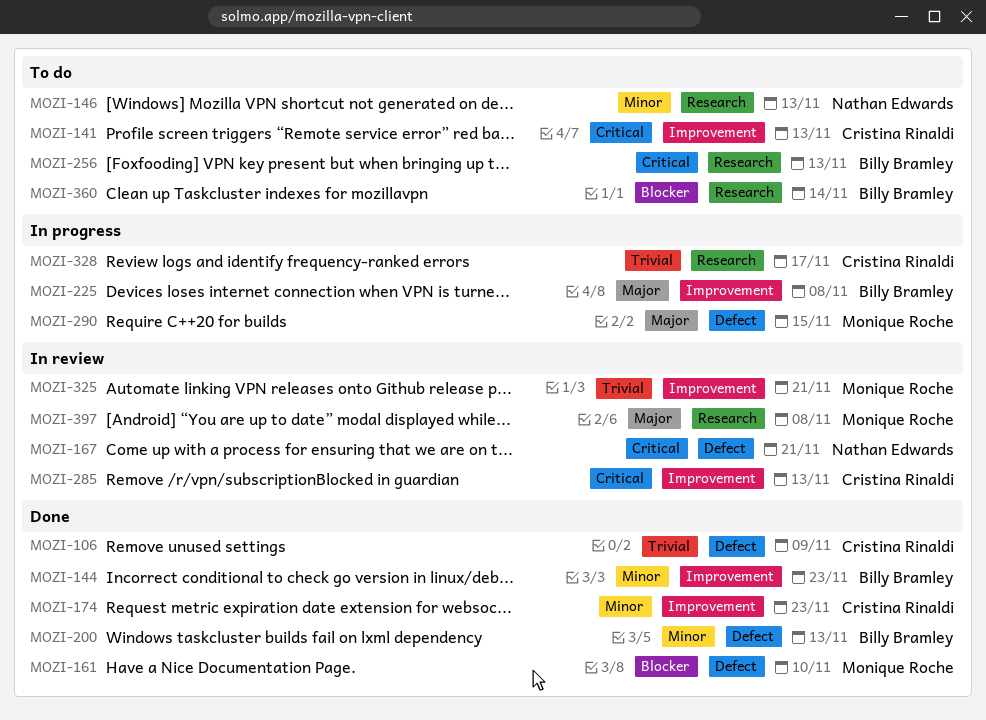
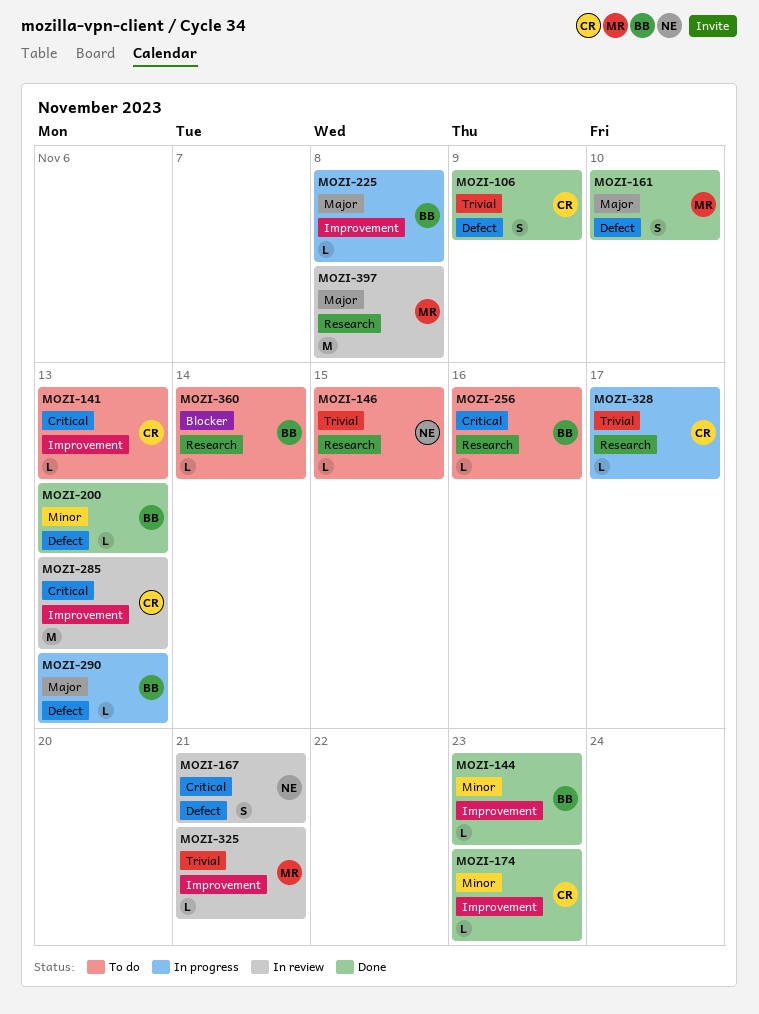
MOZI-146, priority: Minor -> Trivial
MOZI-146, due: Nov 13 -> Nov 15
MOZI-161, priority: Blocker -> Major
MOZI-256, due: Nov 13 -> Nov 16
MOZI-290, owner: Monique Roche -> Billy Bramley
MOZI-290, due: Nov 15 -> Nov 13

